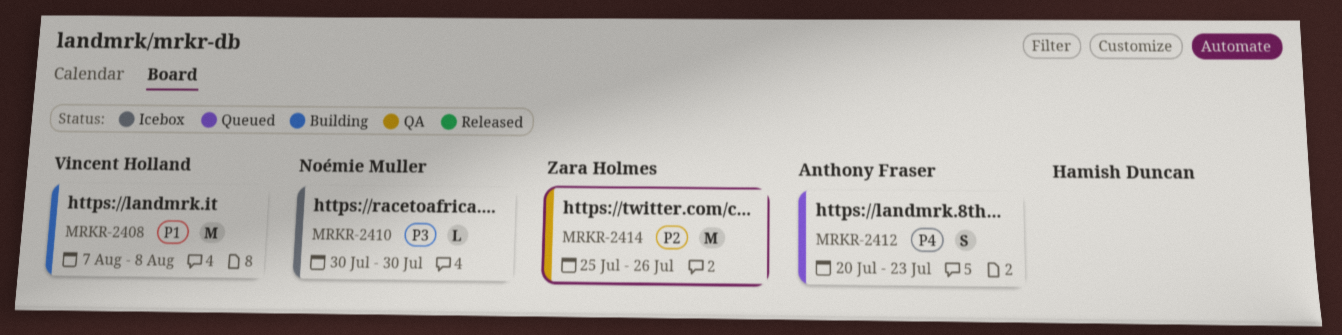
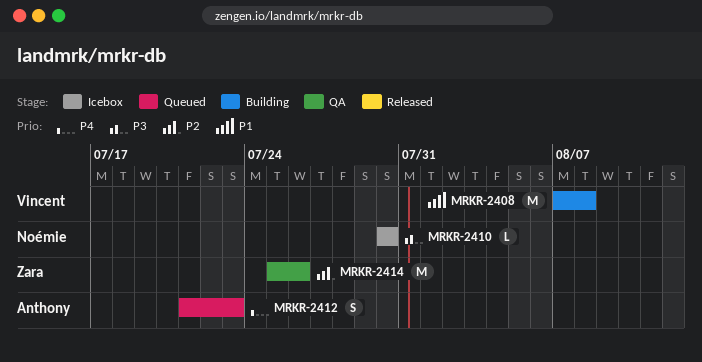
MRKR-2412, start: Jul 20 -> Jul 21

